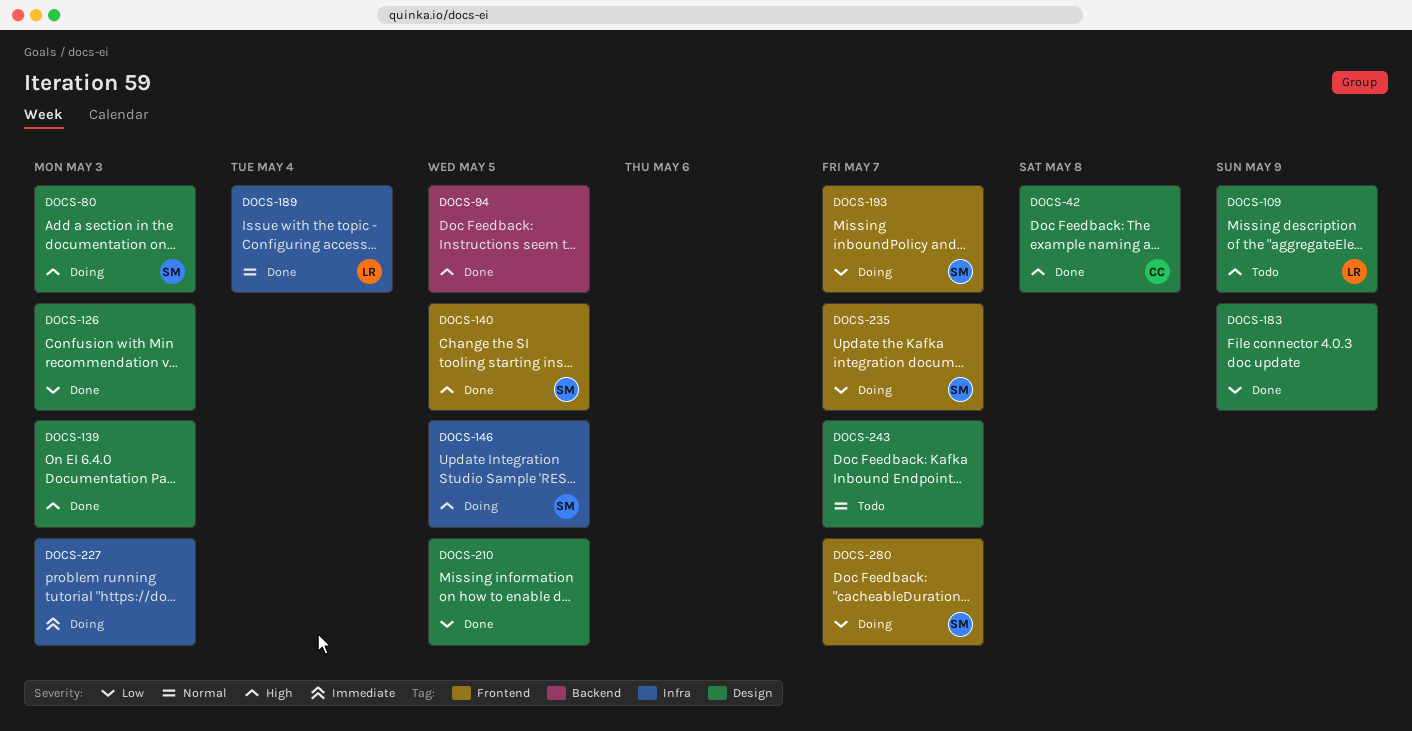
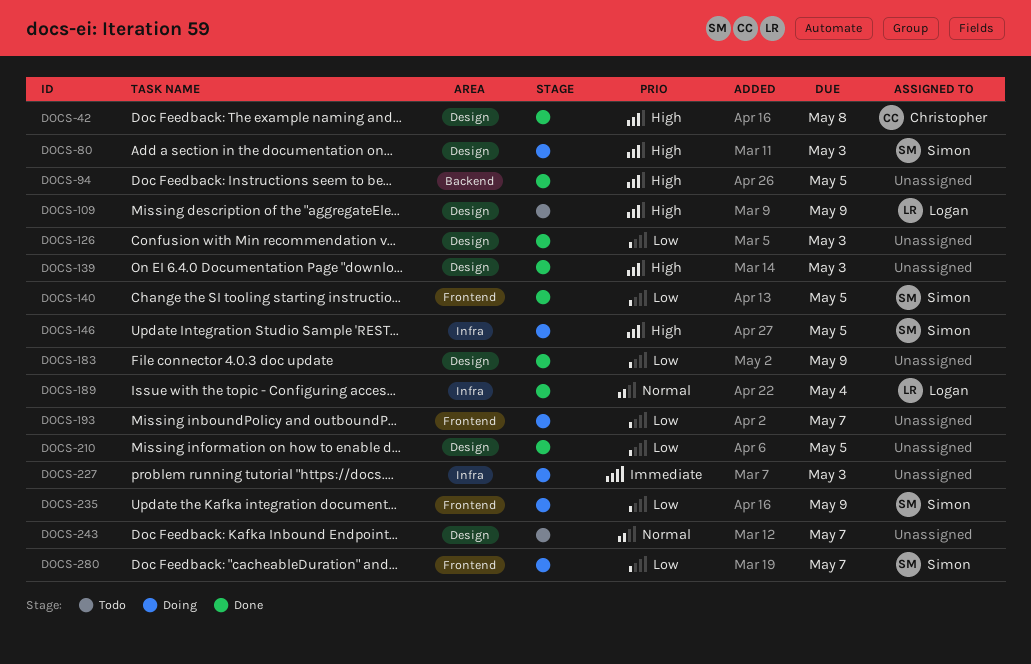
DOCS-140, priority: High -> Low
DOCS-193, owner: Simon -> none
DOCS-235, due: May 7 -> May 9

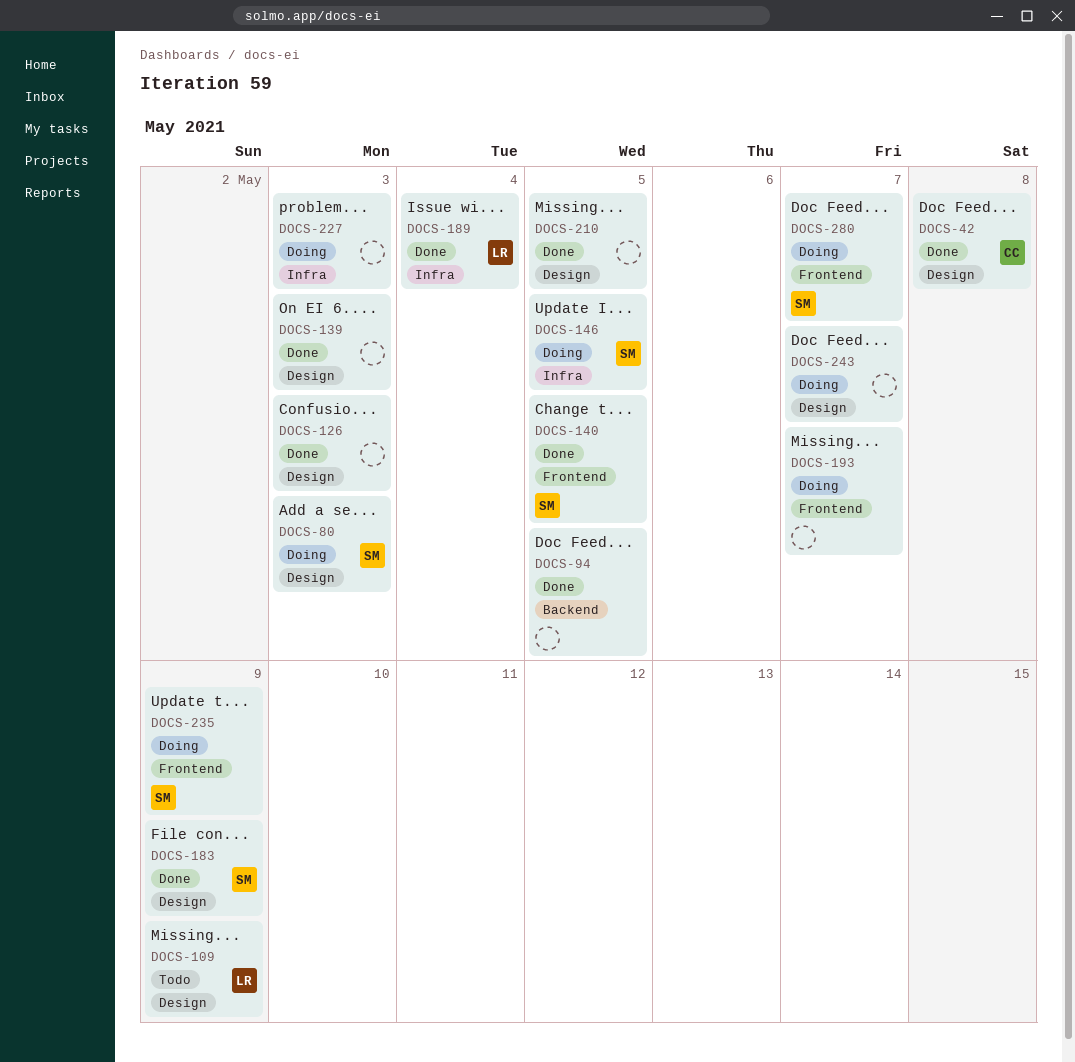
DOCS-183, owner: none -> Simon
DOCS-243, status: Todo -> Doing

